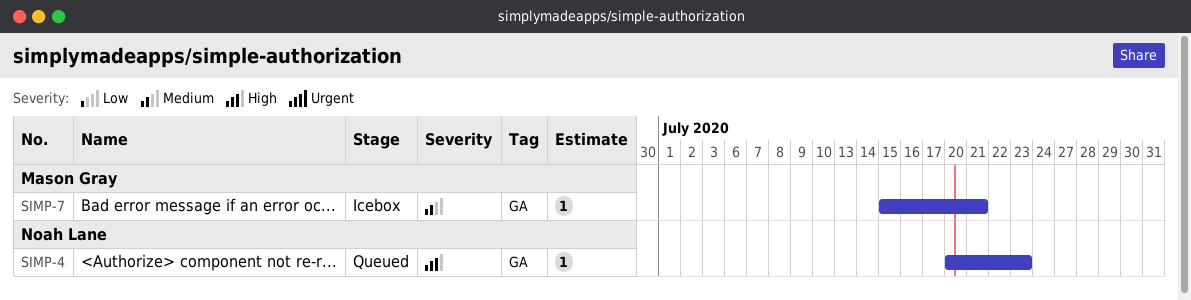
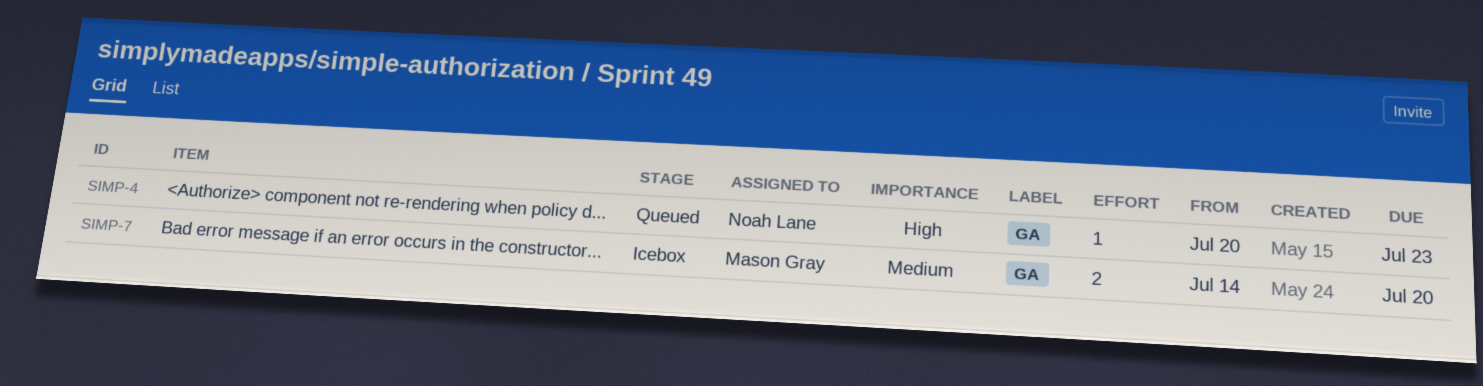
SIMP-7, estimate: 1 -> 2
SIMP-7, start: Jul 15 -> Jul 14
SIMP-7, due: Jul 21 -> Jul 20

